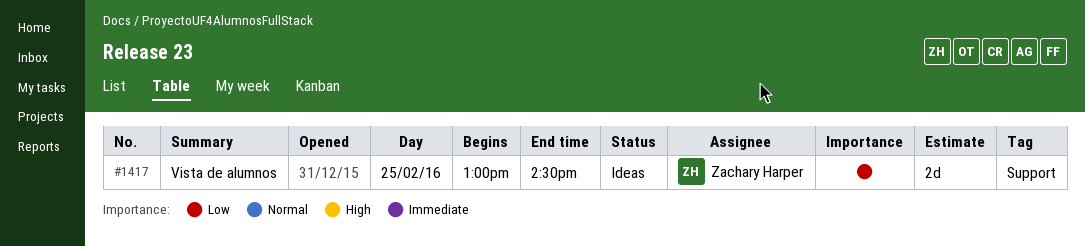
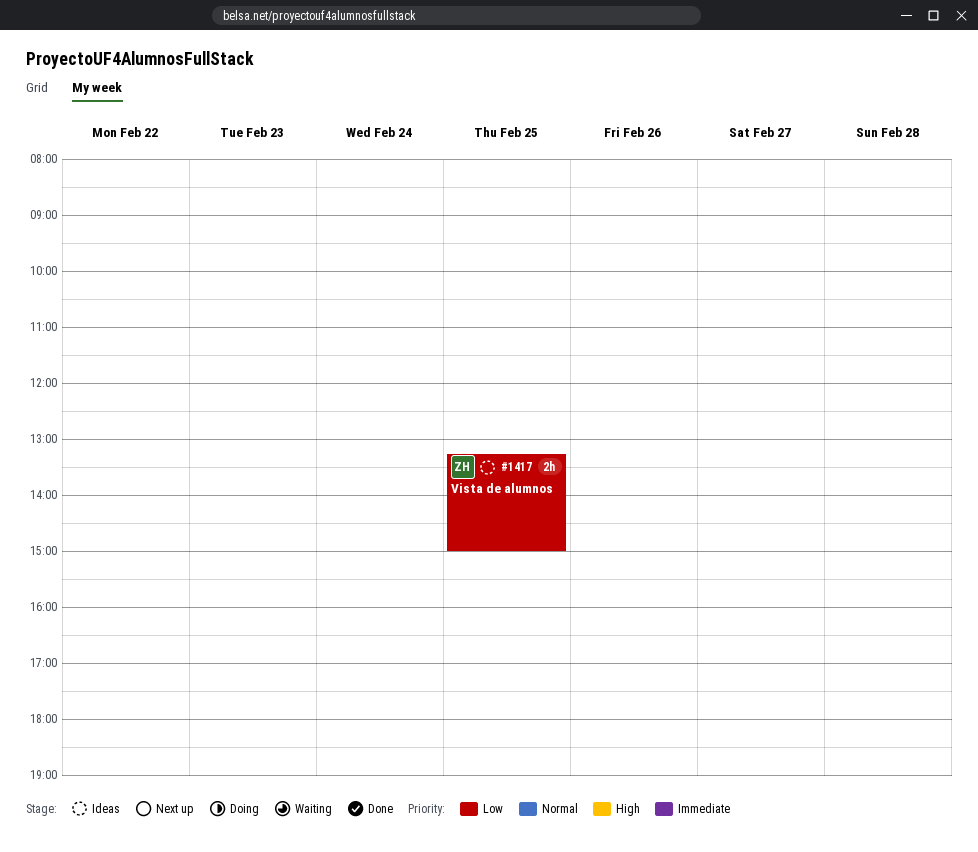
#1417, estimate: 2d -> 2h
#1417, begins: 13:00 -> 13:15
#1417, ends: 14:30 -> 15:00

